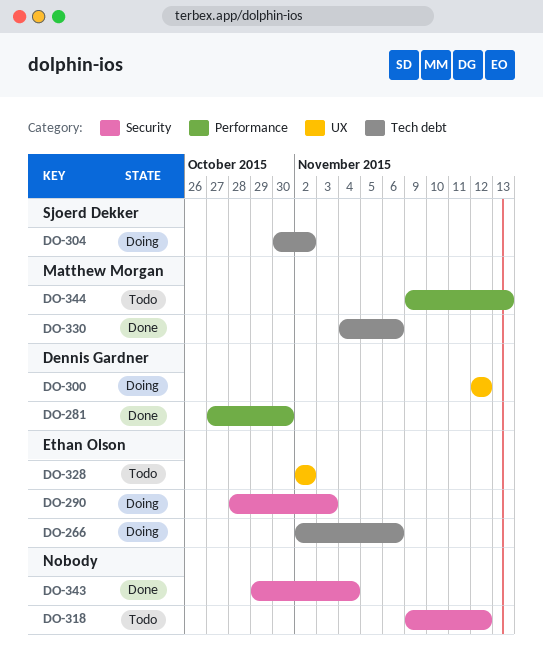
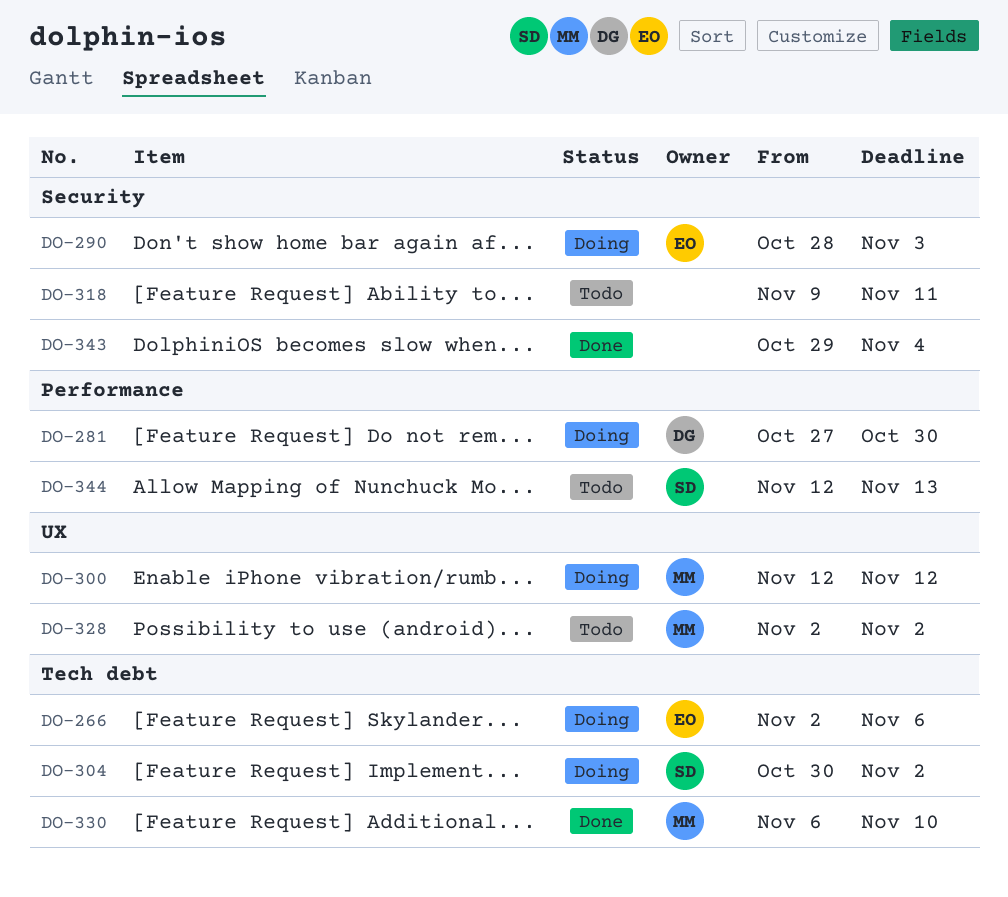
DO-281, status: Done -> Doing
DO-300, owner: Dennis Gardner -> Matthew Morgan
DO-318, due: Nov 12 -> Nov 11
DO-328, owner: Ethan Olson -> Matthew Morgan
DO-330, start: Nov 4 -> Nov 6
DO-330, due: Nov 6 -> Nov 10
DO-344, owner: Matthew Morgan -> Sjoerd Dekker
DO-344, start: Nov 9 -> Nov 12

